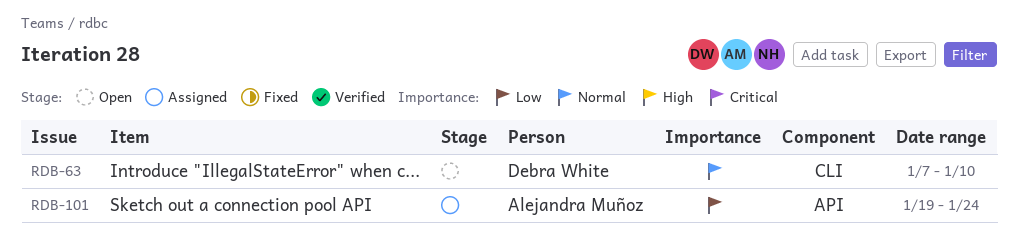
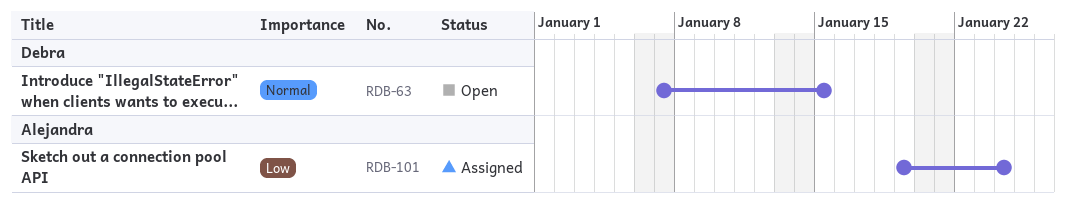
RDB-63, due: Jan 10 -> Jan 15

